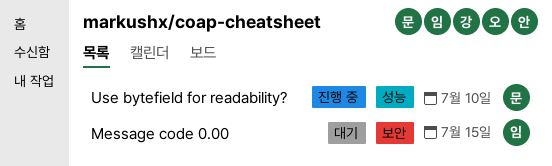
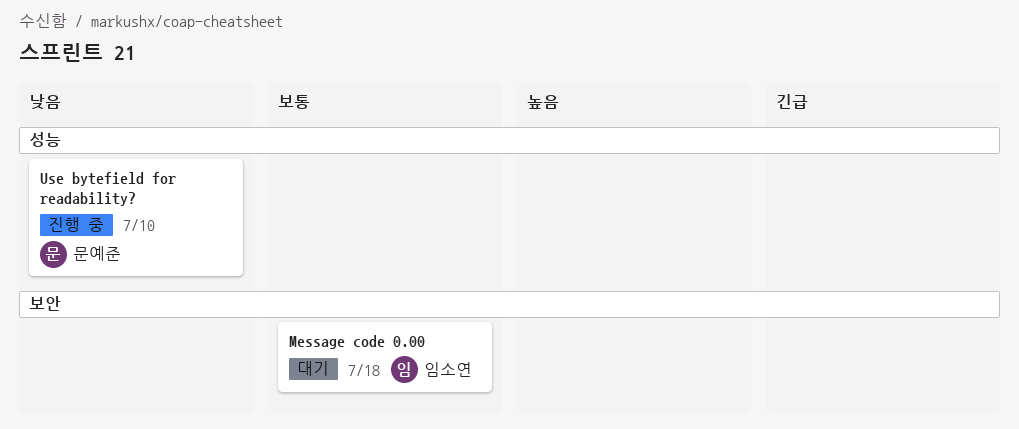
Message code 0.00, due: Jul 15 -> Jul 18

